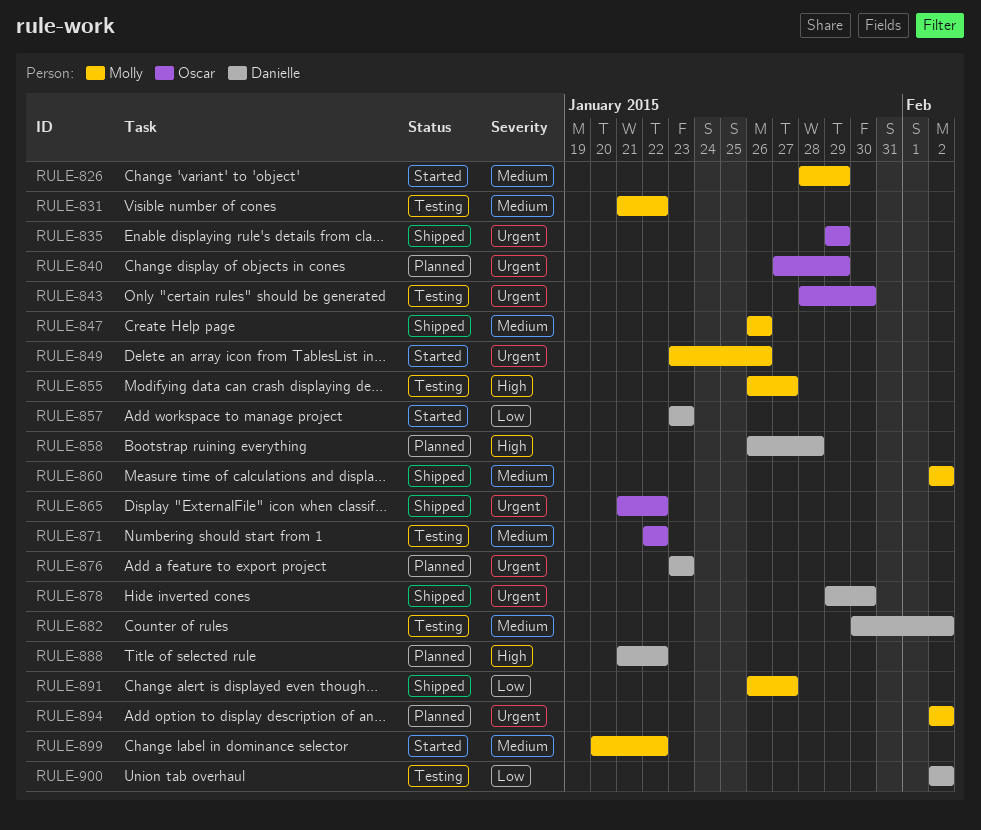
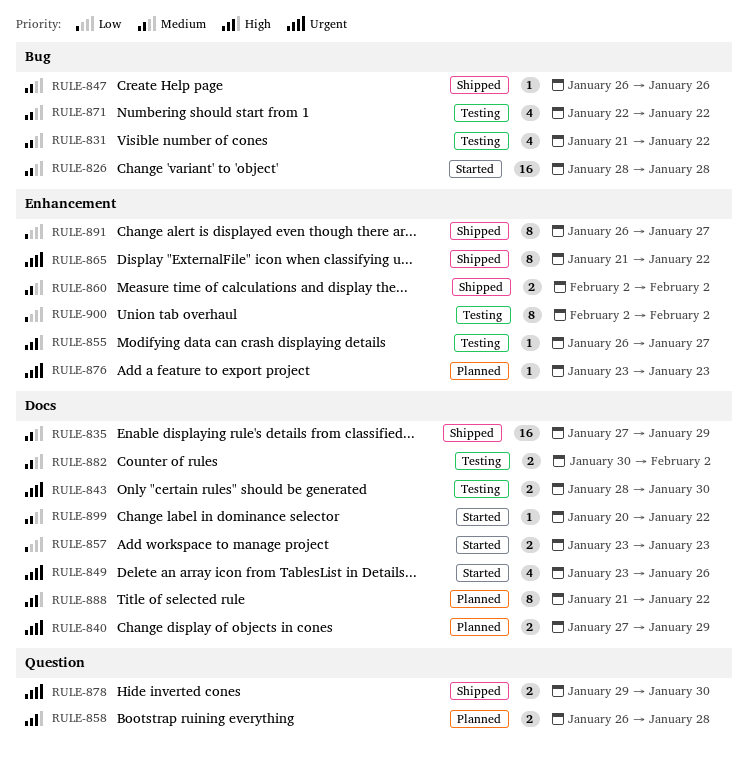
RULE-826, due: Jan 29 -> Jan 28
RULE-835, priority: Urgent -> Medium
RULE-835, start: Jan 29 -> Jan 27
RULE-894: present -> none

